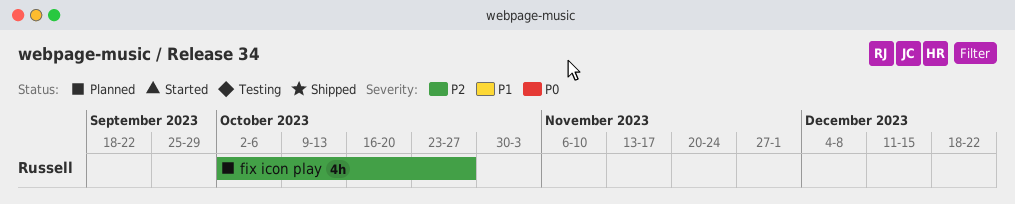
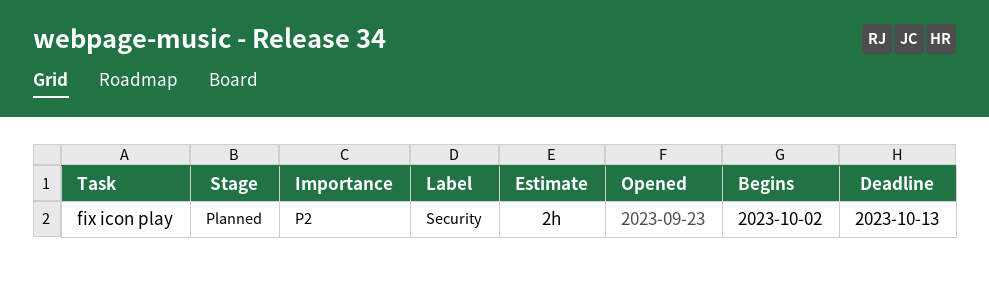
fix icon play, estimate: 4h -> 2h
fix icon play, due: Oct 27 -> Oct 13

